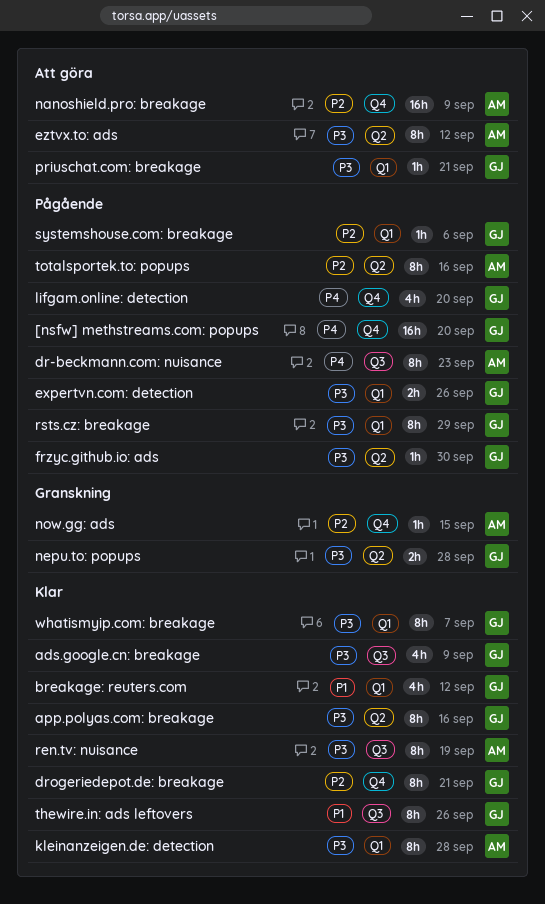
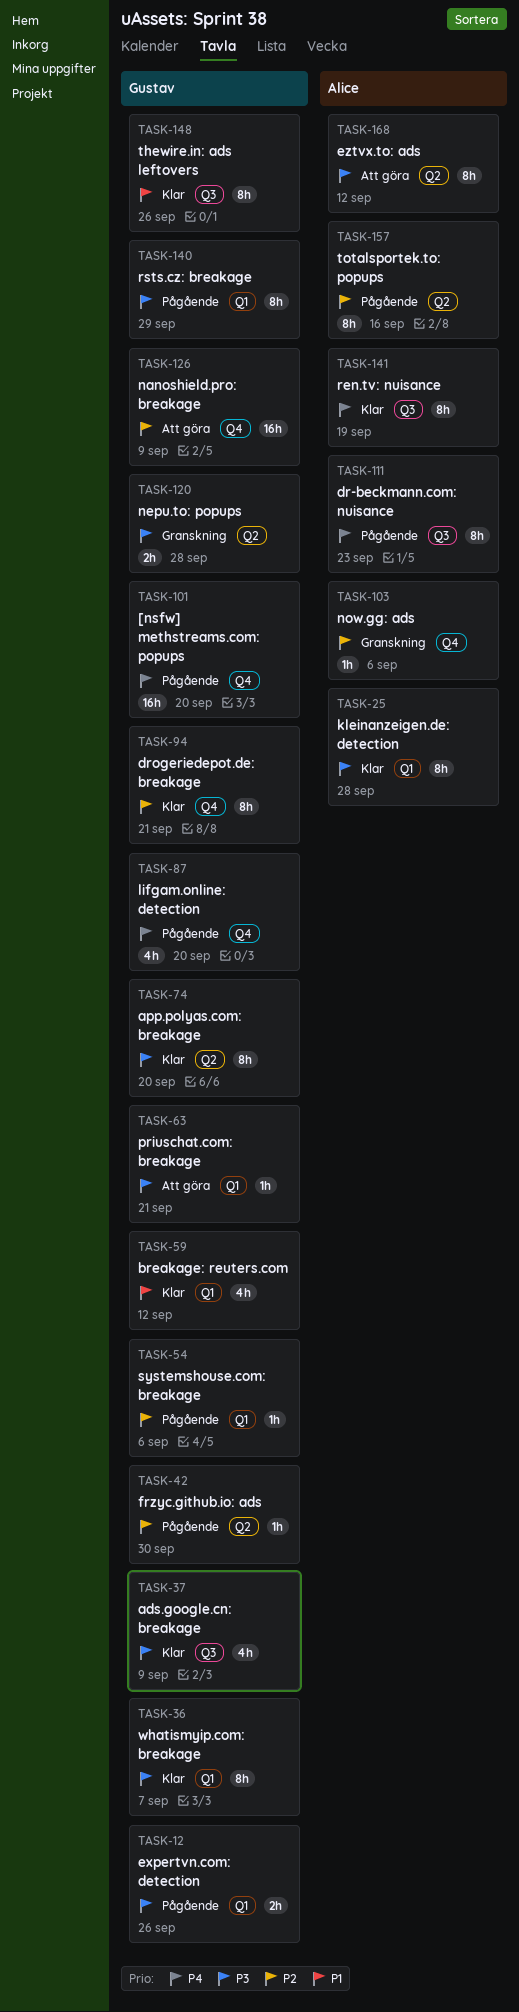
app.polyas.com: breakage, due: Sep 16 -> Sep 20
frzyc.github.io: ads, priority: P3 -> P2
nanoshield.pro: breakage, owner: Alice -> Gustav
now.gg: ads, due: Sep 15 -> Sep 6
ren.tv: nuisance, priority: P3 -> P4

